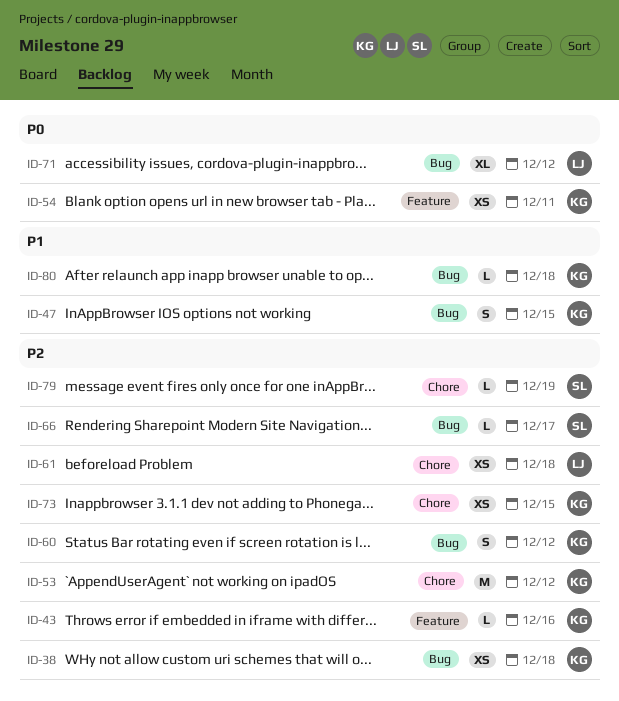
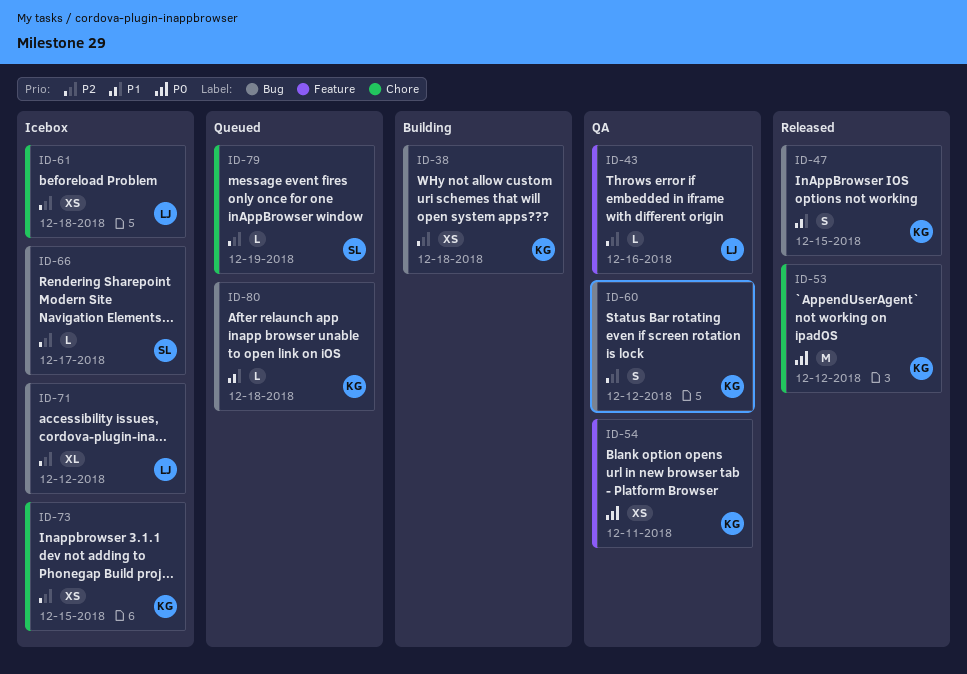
ID-43, owner: KG -> LJ
ID-53, priority: P2 -> P0
ID-71, priority: P0 -> P2

